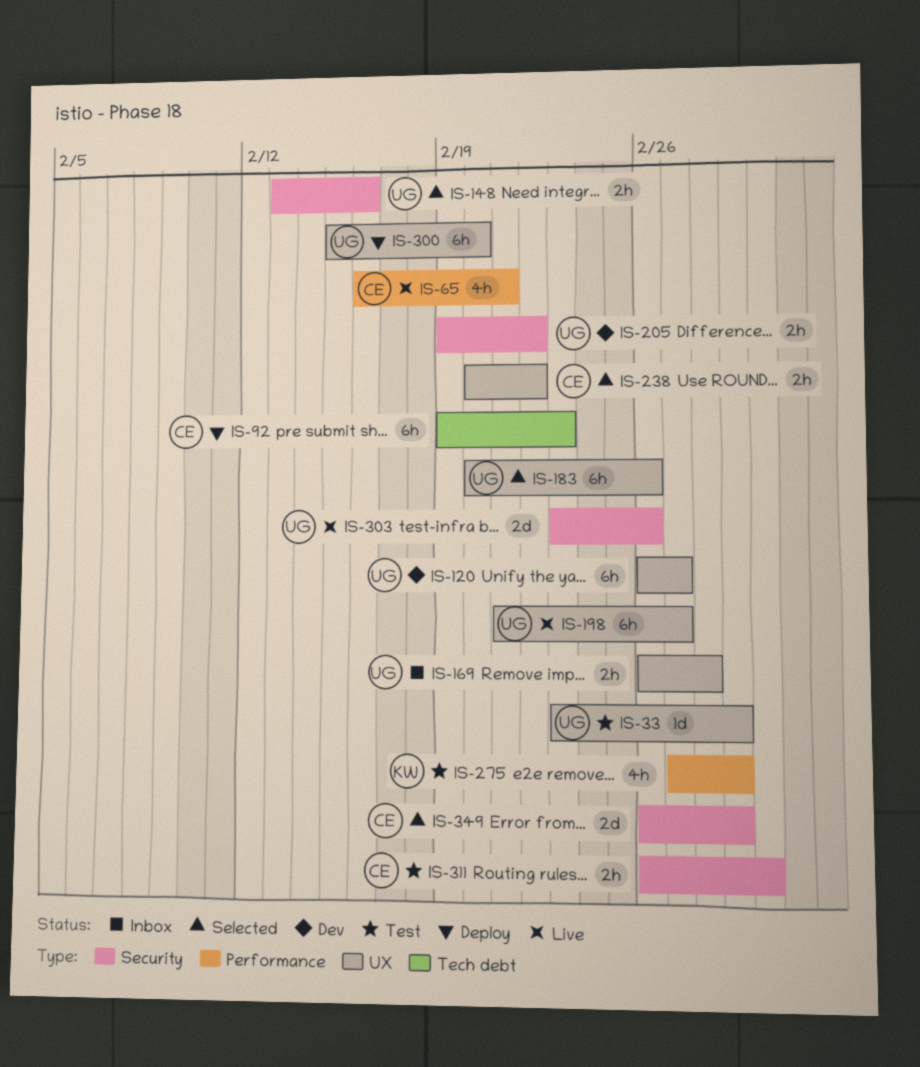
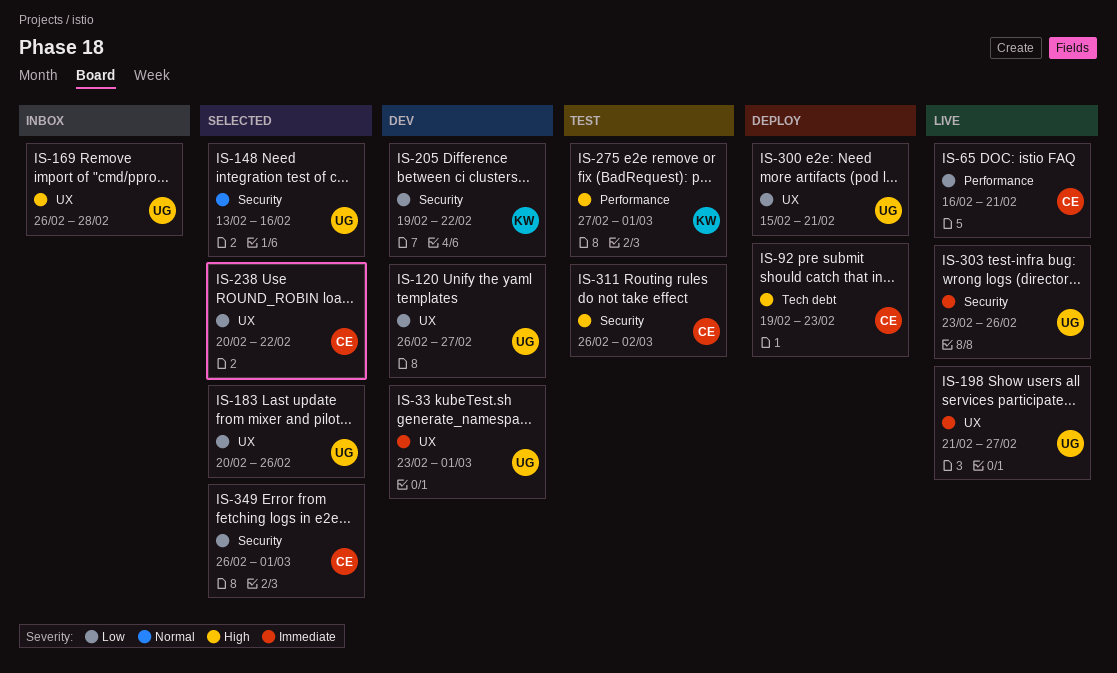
IS-33, status: Test -> Dev
IS-205, owner: UG -> KW
IS-300, due: Feb 20 -> Feb 21

